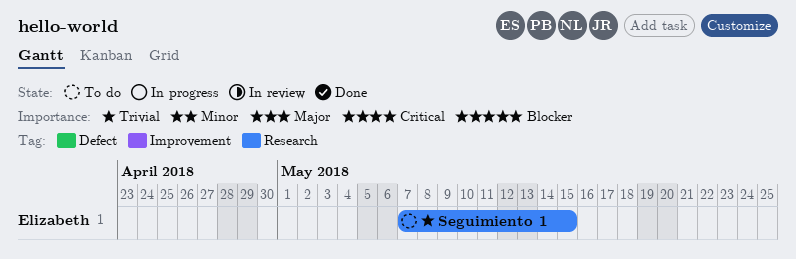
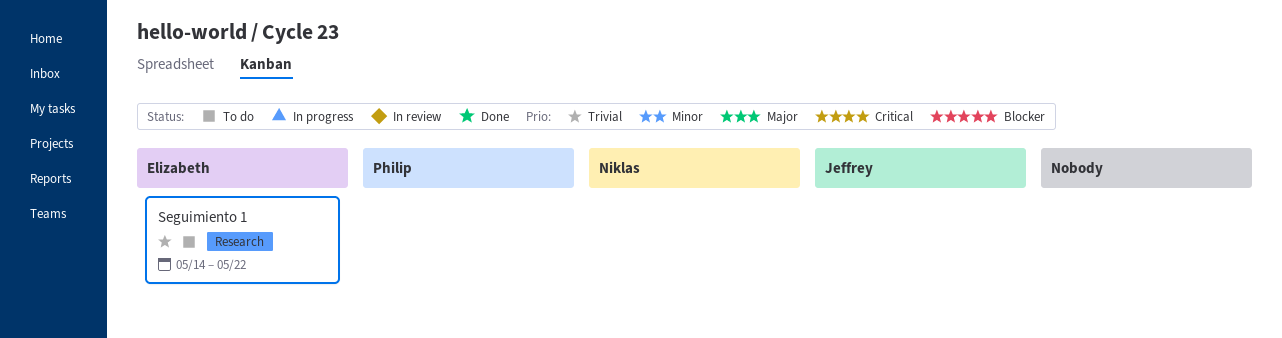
Seguimiento 1, start: May 7 -> May 14
Seguimiento 1, due: May 15 -> May 22

